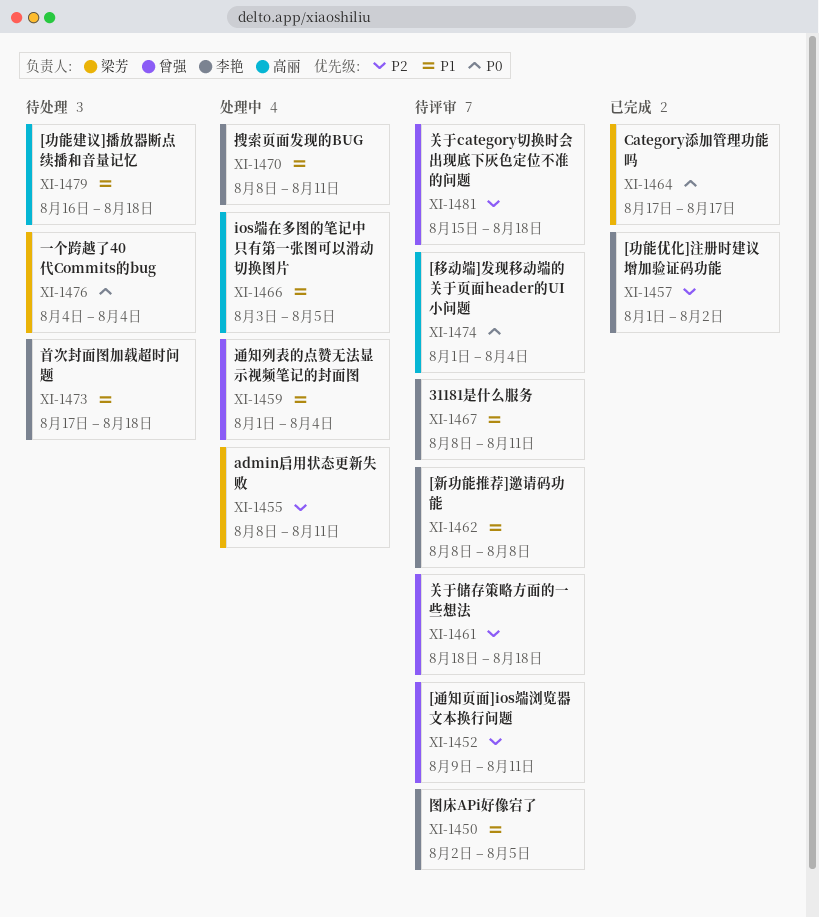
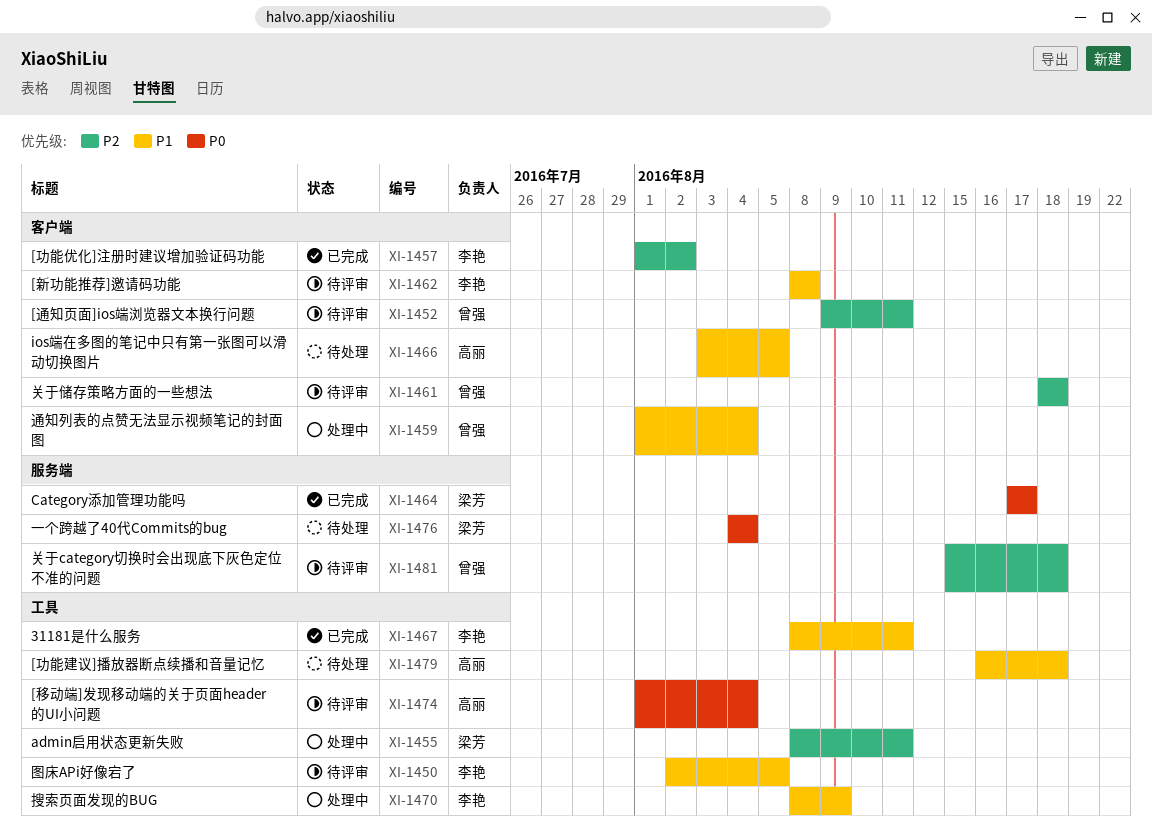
XI-1466, status: 处理中 -> 待处理
XI-1467, status: 待评审 -> 已完成
XI-1470, due: Aug 11 -> Aug 9
XI-1473: present -> none

